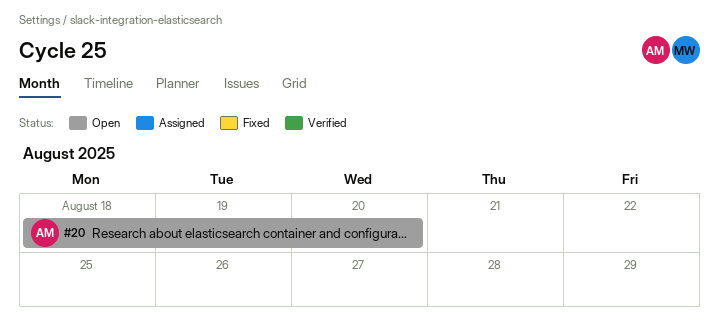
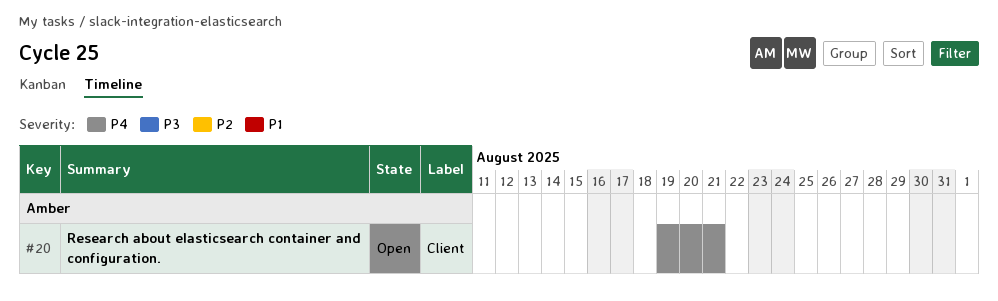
#20, start: Aug 18 -> Aug 19
#20, due: Aug 20 -> Aug 21

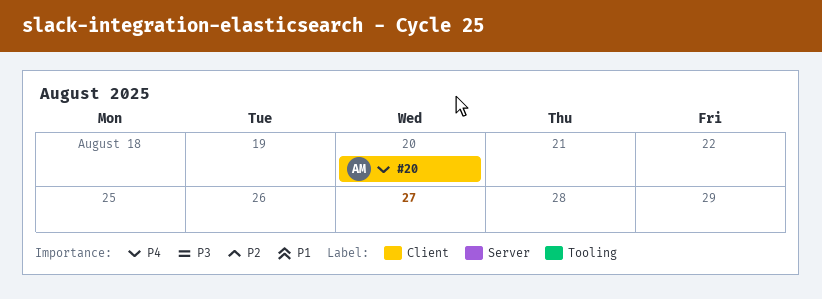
#20, start: Aug 19 -> Aug 20
#20, due: Aug 21 -> Aug 20

